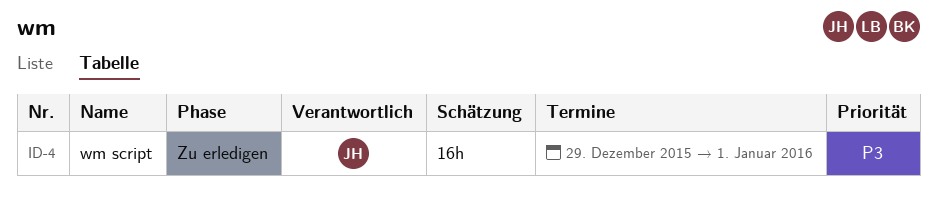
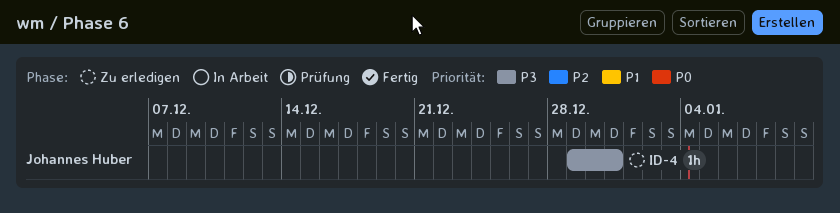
ID-4, estimate: 16h -> 1h
ID-4, due: Jan 1 -> Dec 31

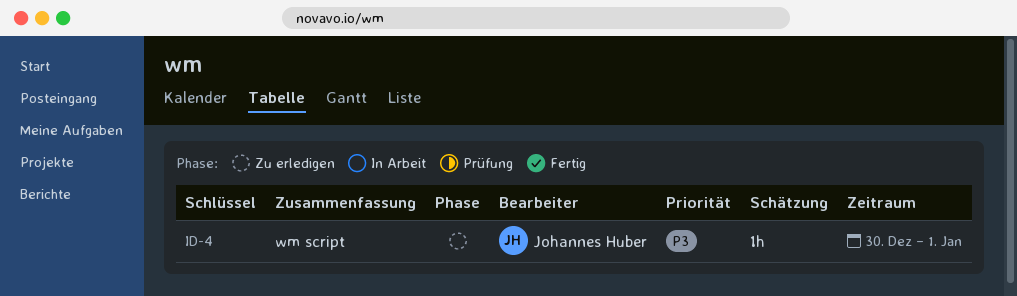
ID-4, start: Dec 29 -> Dec 30
ID-4, due: Dec 31 -> Jan 1

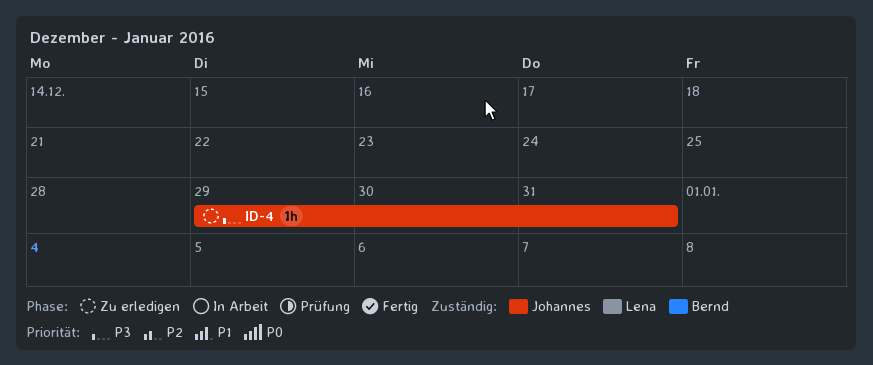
ID-4, start: Dec 30 -> Dec 29
ID-4, due: Jan 1 -> Dec 31

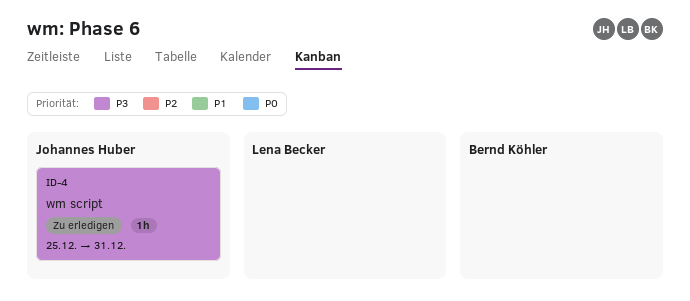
ID-4, start: Dec 29 -> Dec 25

